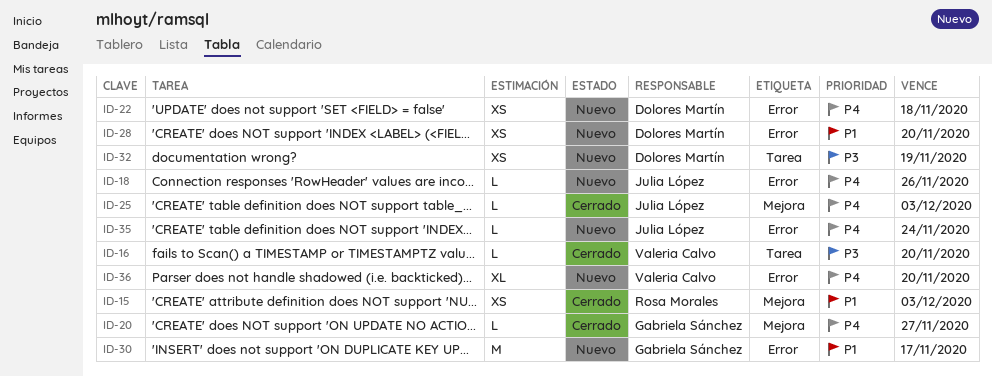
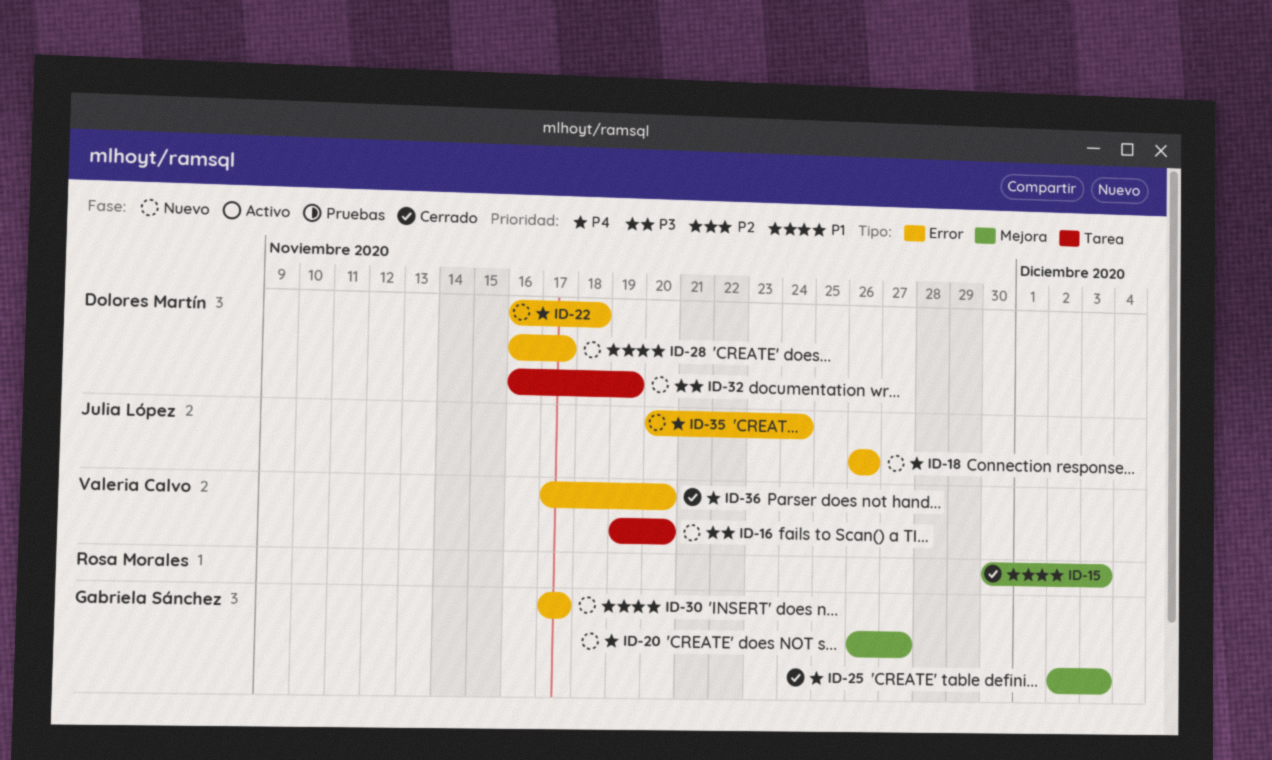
ID-16, status: Cerrado -> Nuevo
ID-20, status: Cerrado -> Nuevo
ID-25, owner: Julia López -> Gabriela Sánchez
ID-28, due: Nov 20 -> Nov 17
ID-36, status: Nuevo -> Cerrado

